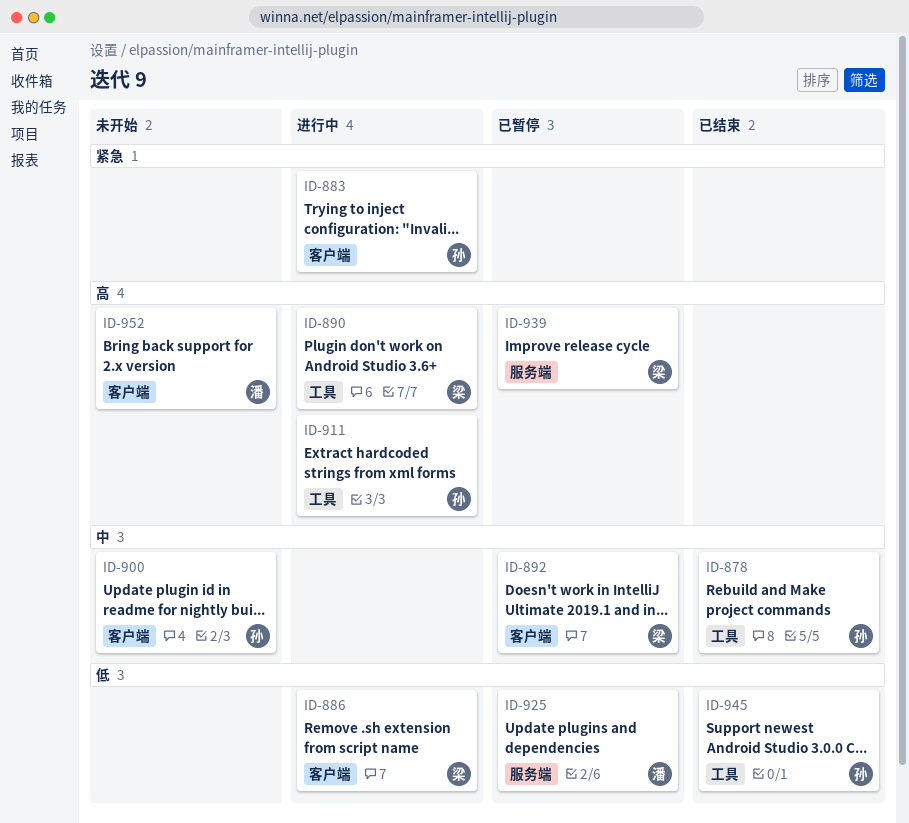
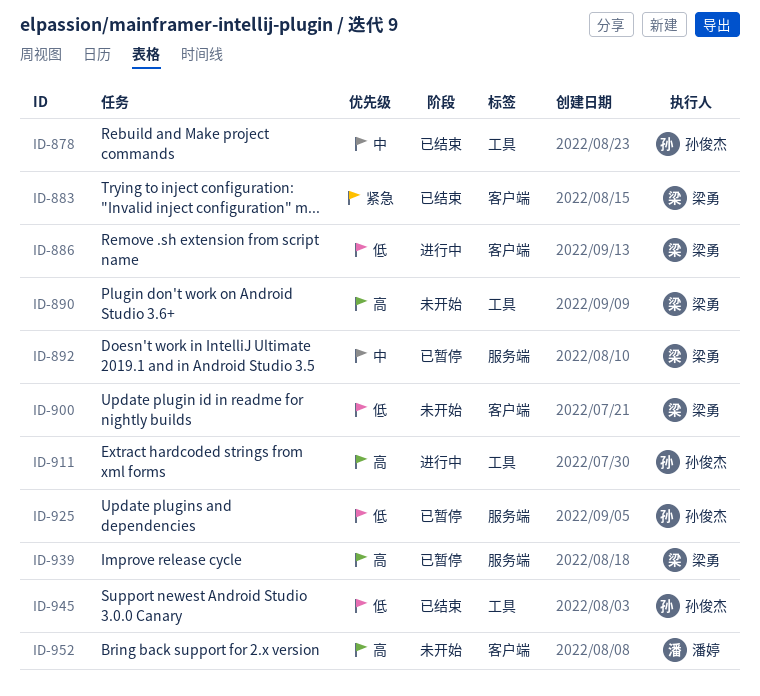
ID-883, status: 进行中 -> 已结束
ID-883, owner: 孙俊杰 -> 梁勇
ID-890, status: 进行中 -> 未开始
ID-892, label: 客户端 -> 服务端
ID-900, owner: 孙俊杰 -> 梁勇
ID-900, priority: 中 -> 低
ID-925, owner: 潘婷 -> 孙俊杰

